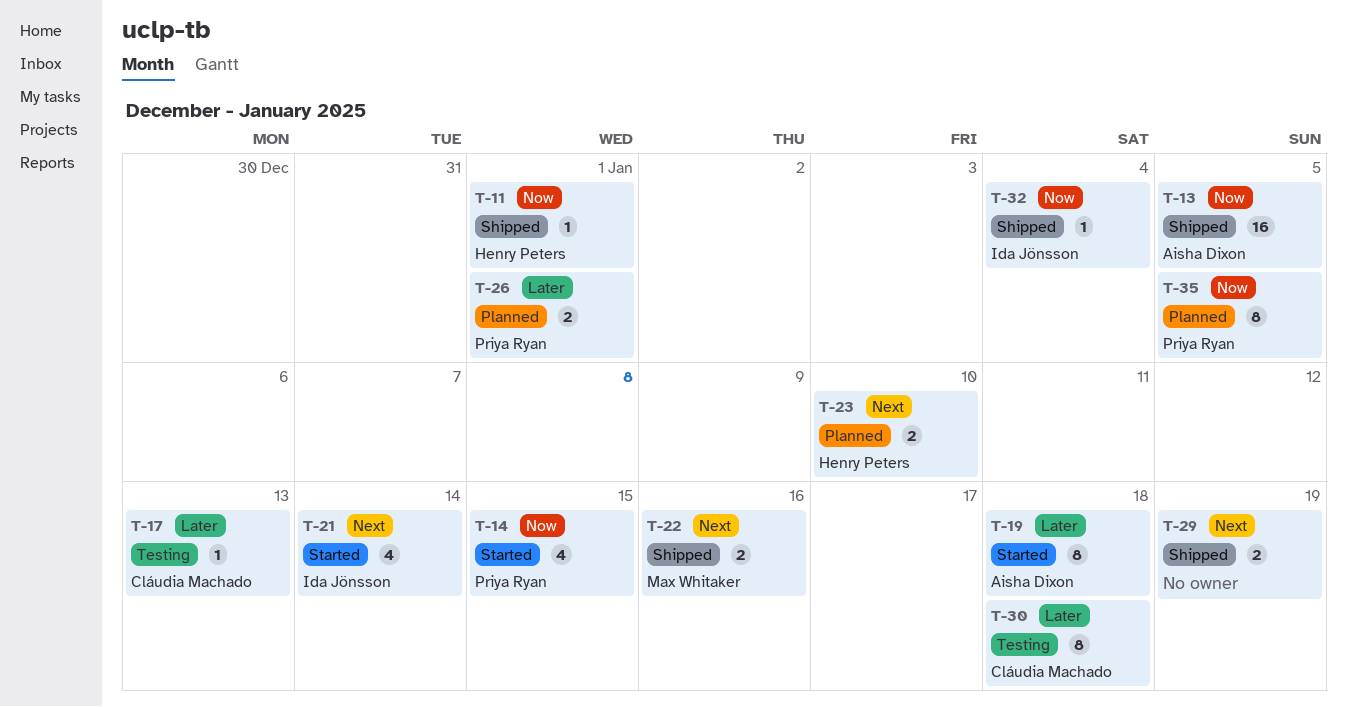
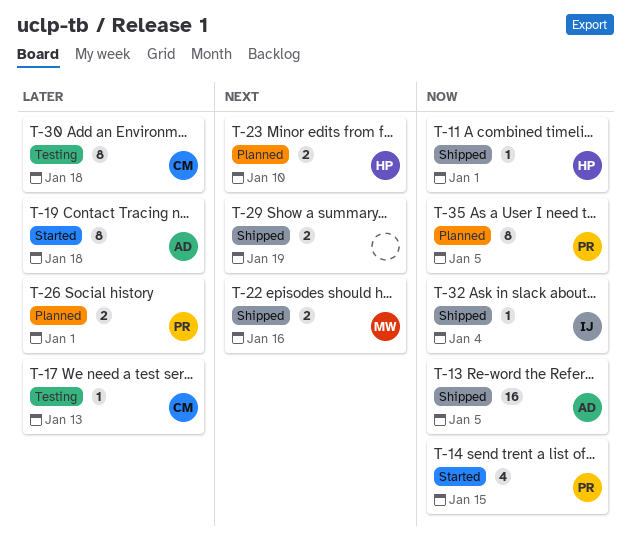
T-21: present -> none

